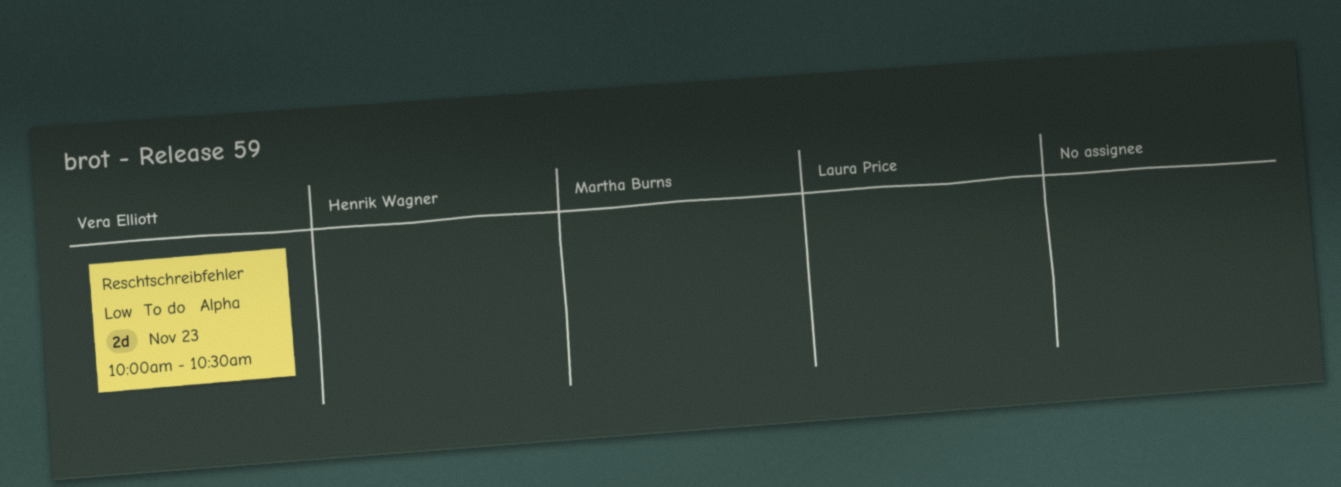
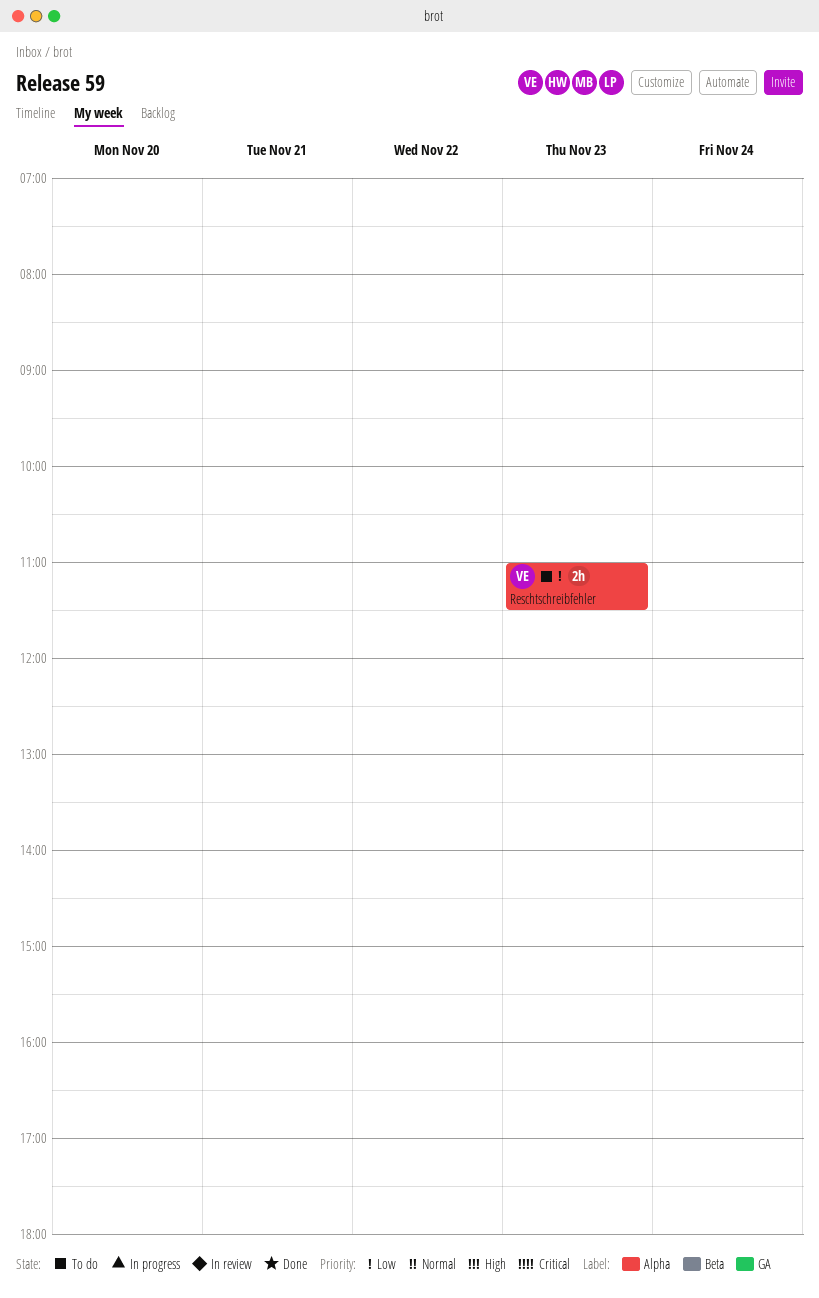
Reschtschreibfehler, estimate: 2d -> 2h
Reschtschreibfehler, begins: 10:00 -> 11:00
Reschtschreibfehler, ends: 10:30 -> 11:30

